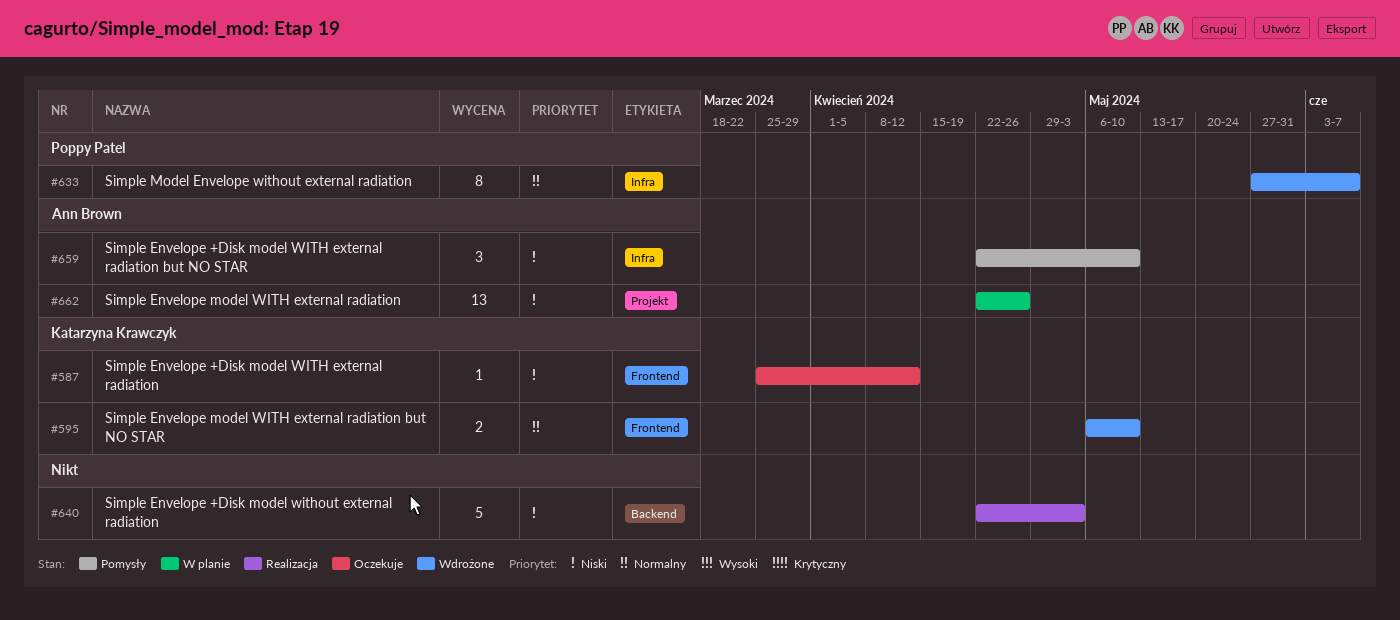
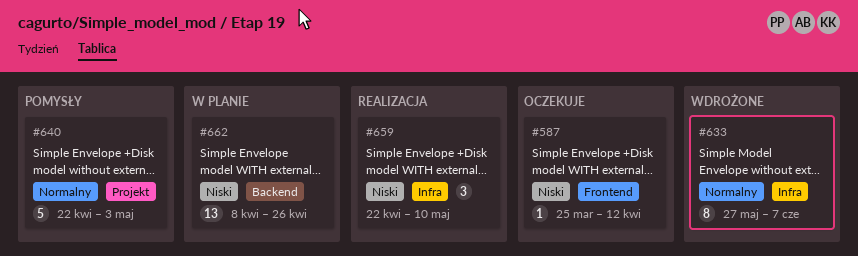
#595: present -> none
#640, status: Realizacja -> Pomysły
#640, priority: Niski -> Normalny
#640, label: Backend -> Projekt
#659, status: Pomysły -> Realizacja
#662, label: Projekt -> Backend
#662, start: Apr 22 -> Apr 8

